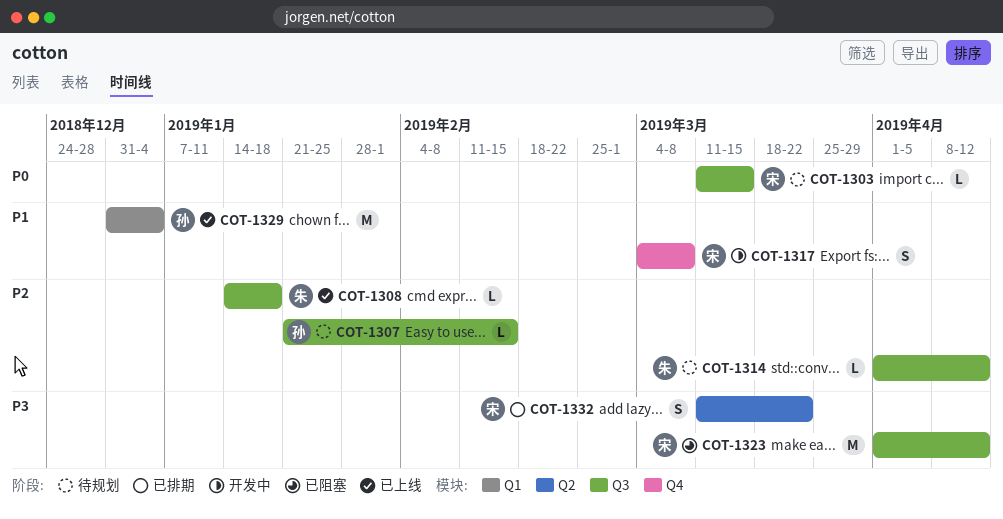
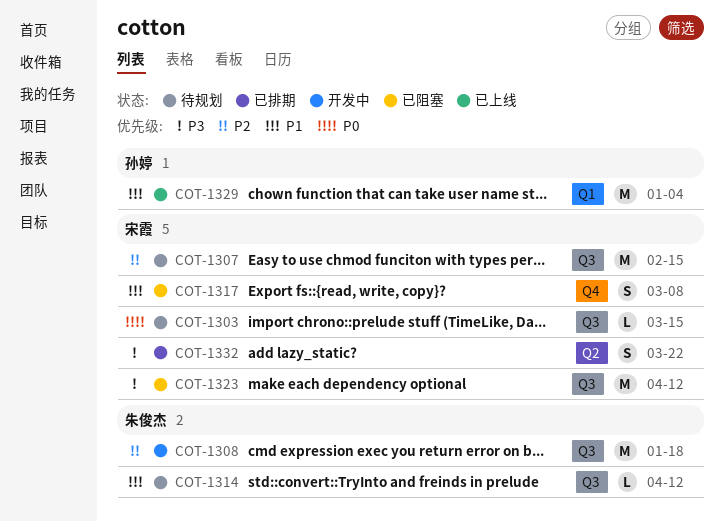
COT-1307, owner: 孙婷 -> 宋霞
COT-1307, estimate: L -> M
COT-1308, status: 已上线 -> 开发中
COT-1308, estimate: L -> M
COT-1314, priority: P2 -> P1
COT-1317, status: 开发中 -> 已阻塞

